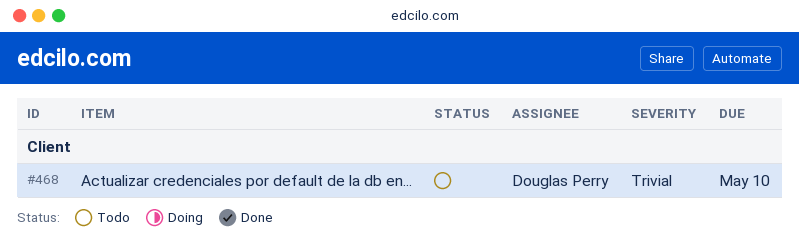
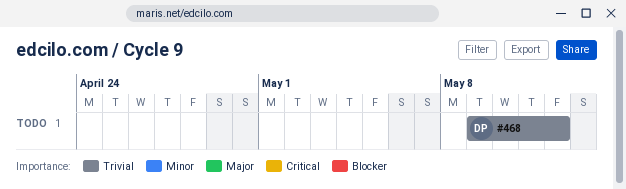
#468, due: May 10 -> May 12

